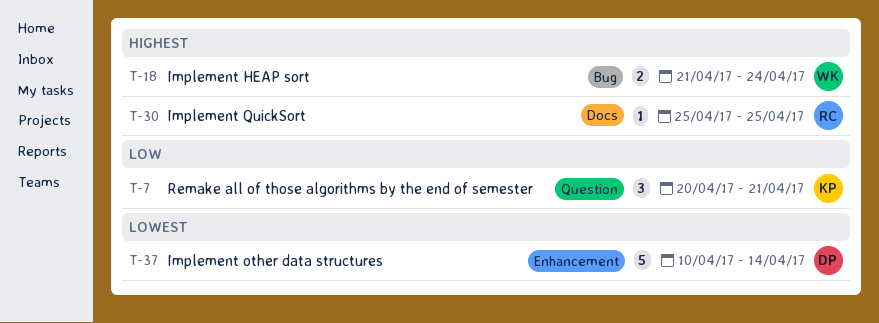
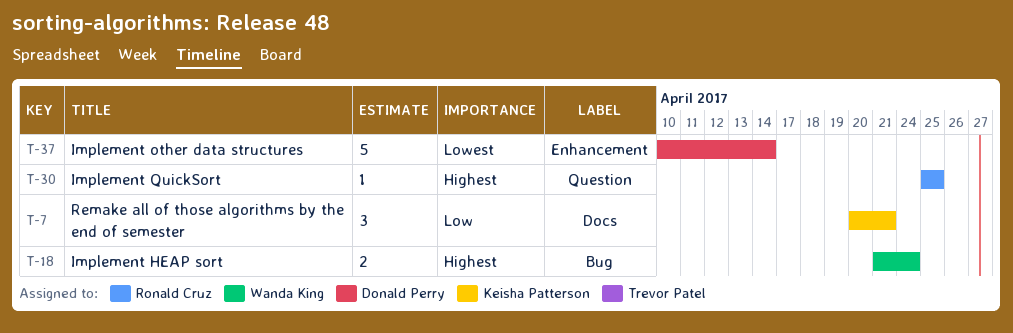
T-7, label: Question -> Docs
T-30, label: Docs -> Question

